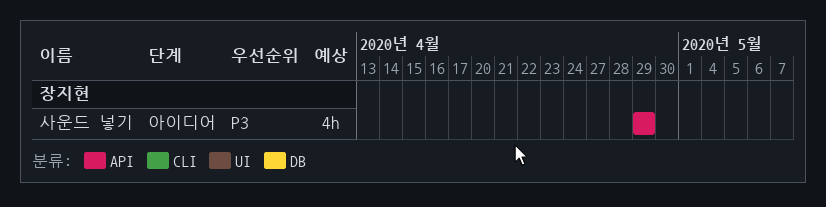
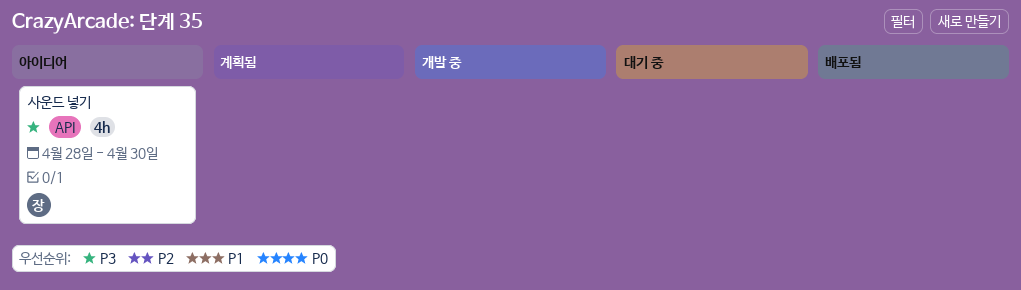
사운드 넣기, start: Apr 29 -> Apr 28
사운드 넣기, due: Apr 29 -> Apr 30

